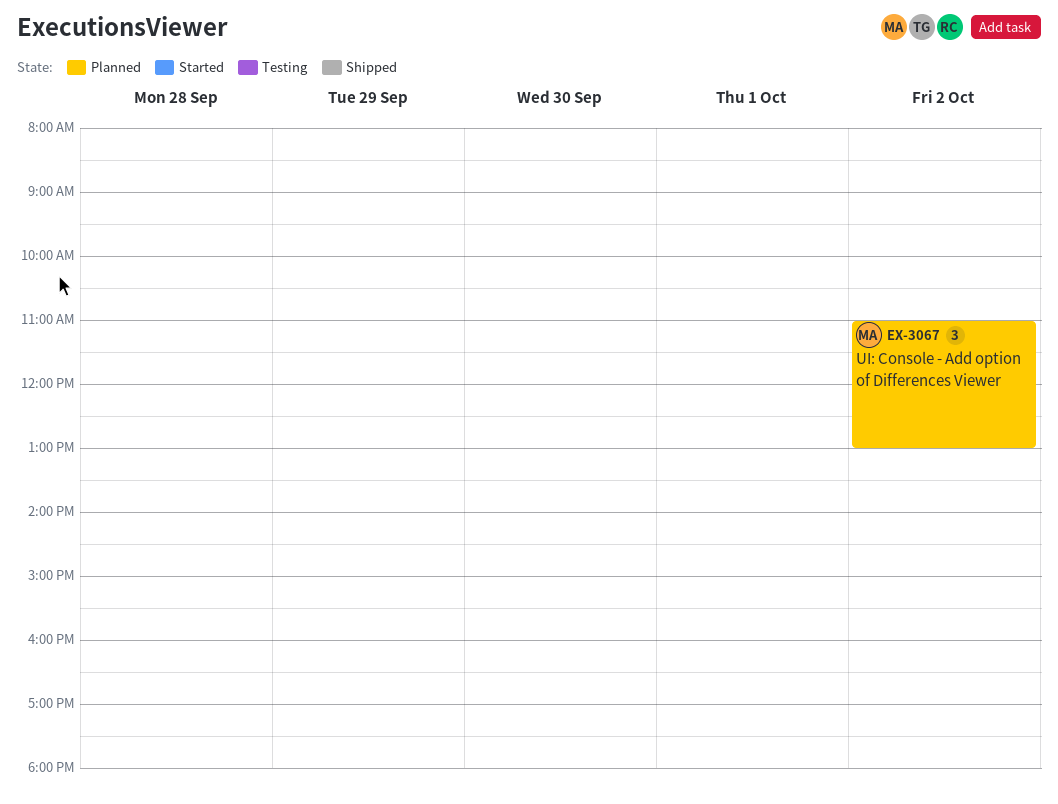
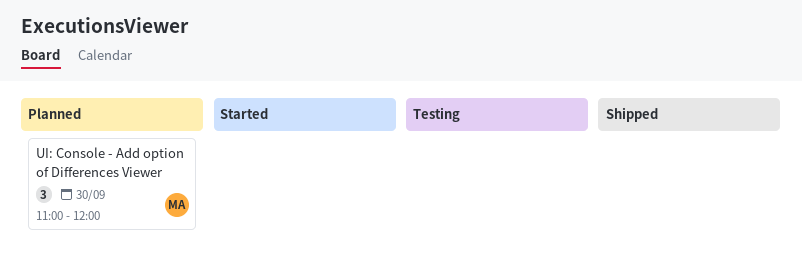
UI: Console - Add option of Differences Viewer, day: Oct 2 -> Sep 30
UI: Console - Add option of Differences Viewer, ends: 13:00 -> 12:00

